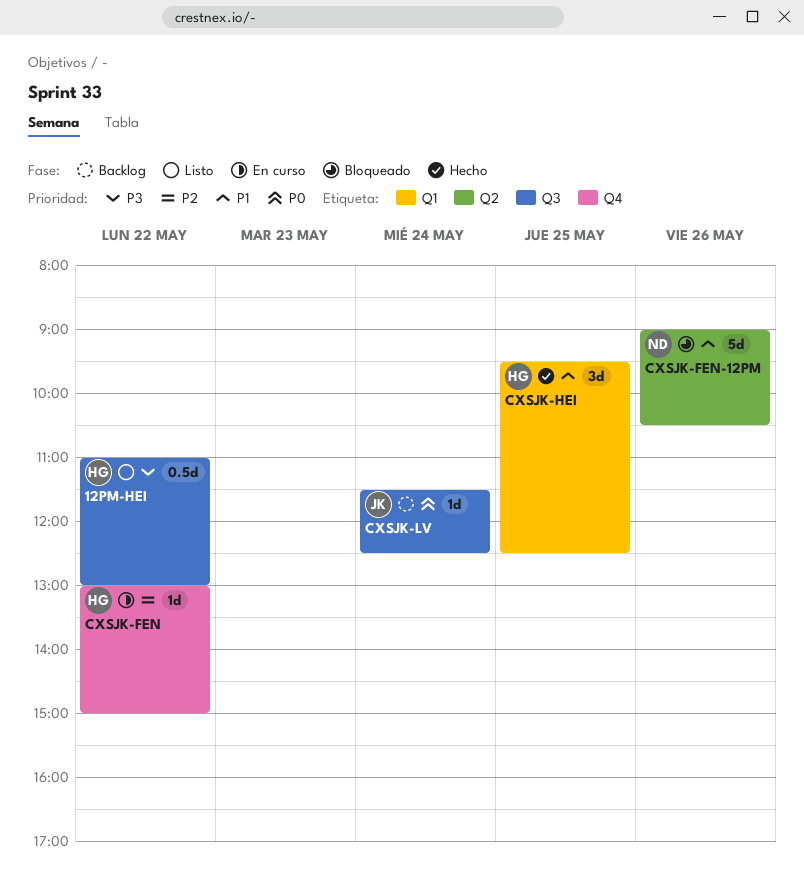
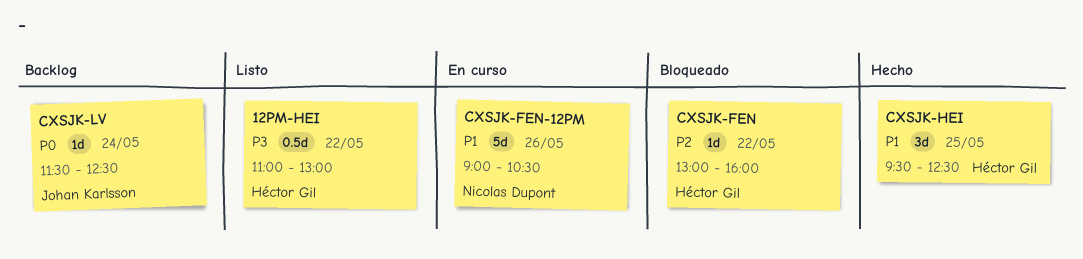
CXSJK-FEN, status: En curso -> Bloqueado
CXSJK-FEN, ends: 15:00 -> 16:00
CXSJK-FEN-12PM, status: Bloqueado -> En curso

